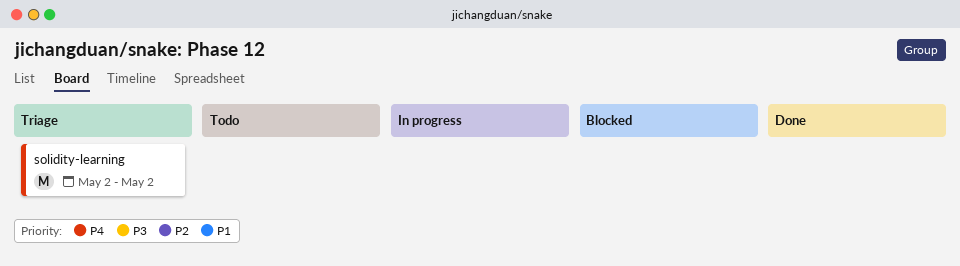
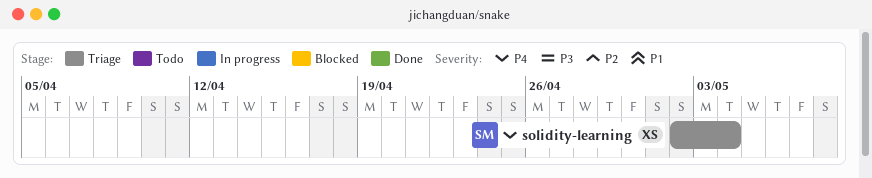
solidity-learning, estimate: M -> XS
solidity-learning, due: May 2 -> May 4

